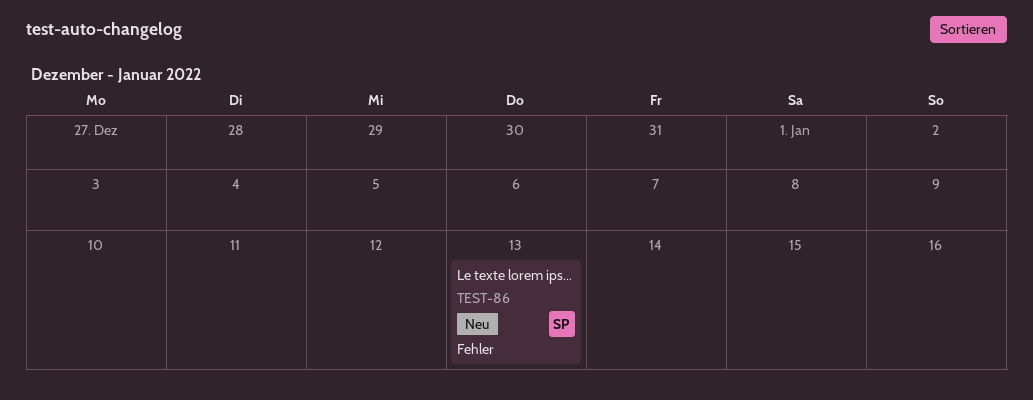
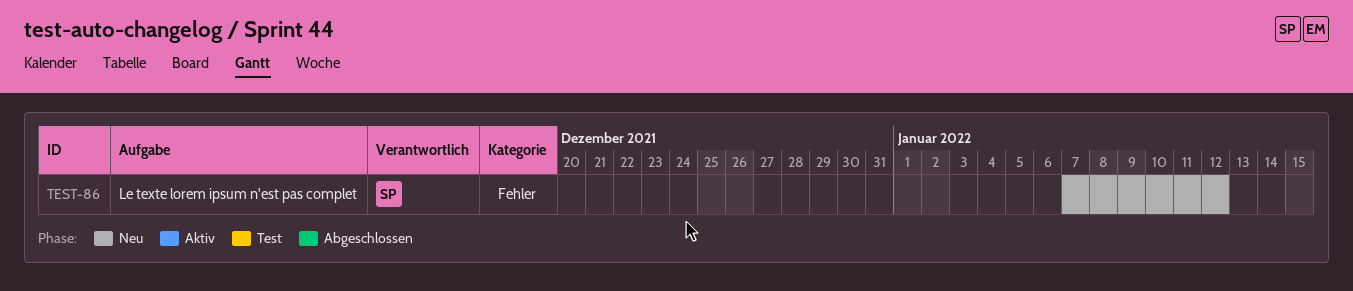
TEST-86, due: Jan 13 -> Jan 12

